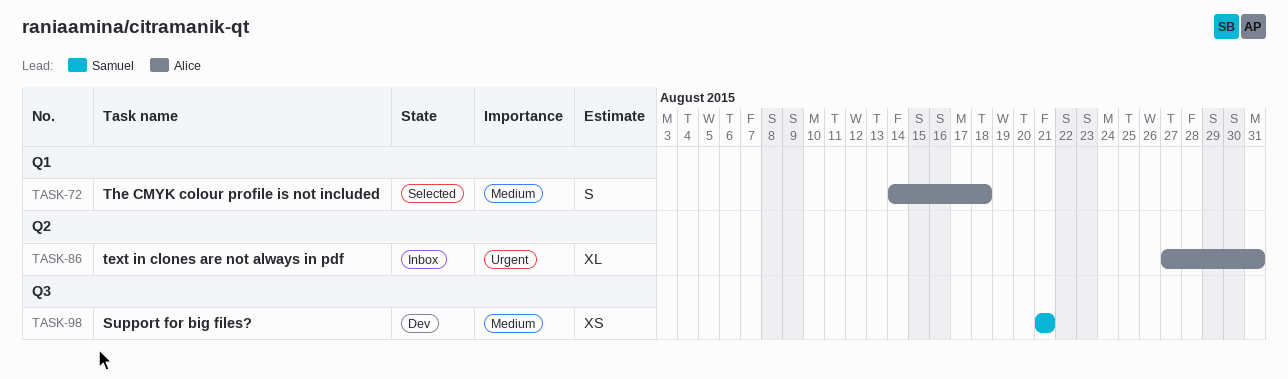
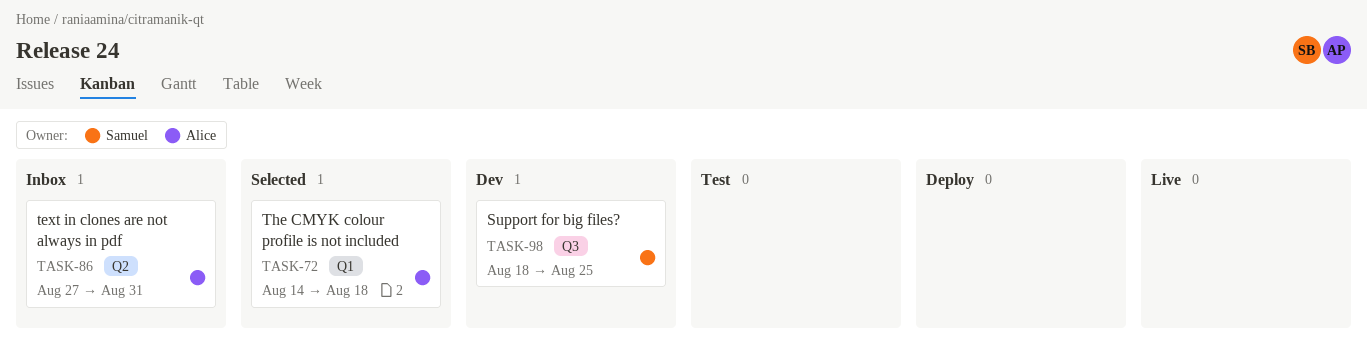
TASK-98, start: Aug 21 -> Aug 18
TASK-98, due: Aug 21 -> Aug 25

